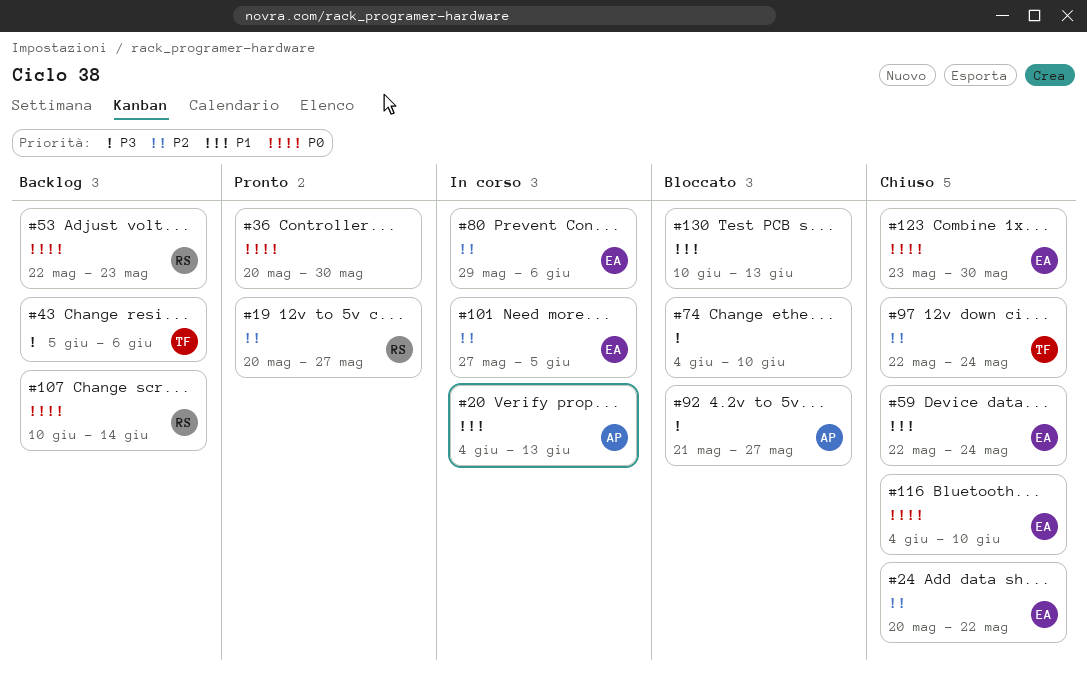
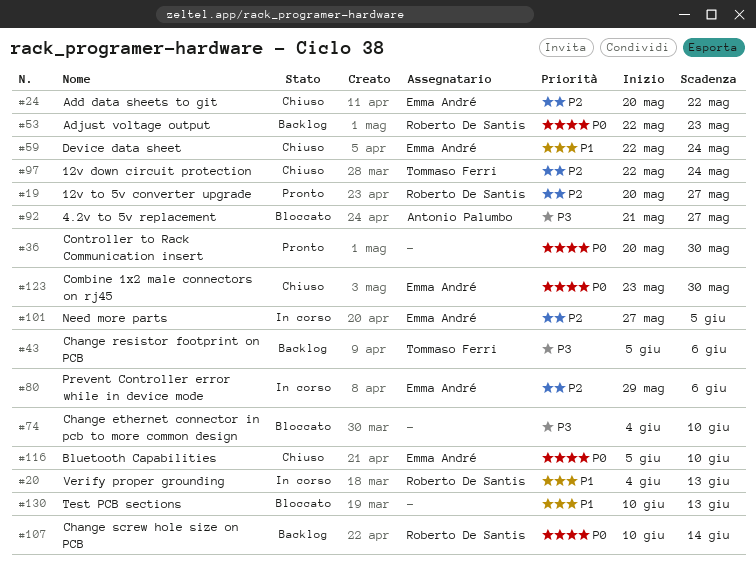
#20, owner: Antonio Palumbo -> Roberto De Santis
#116, start: Jun 4 -> Jun 5

